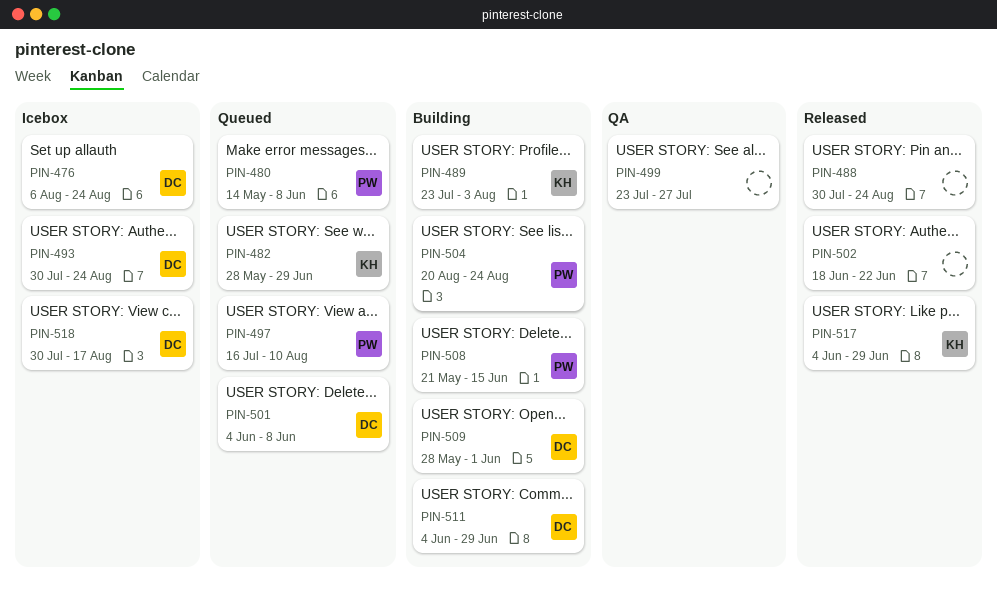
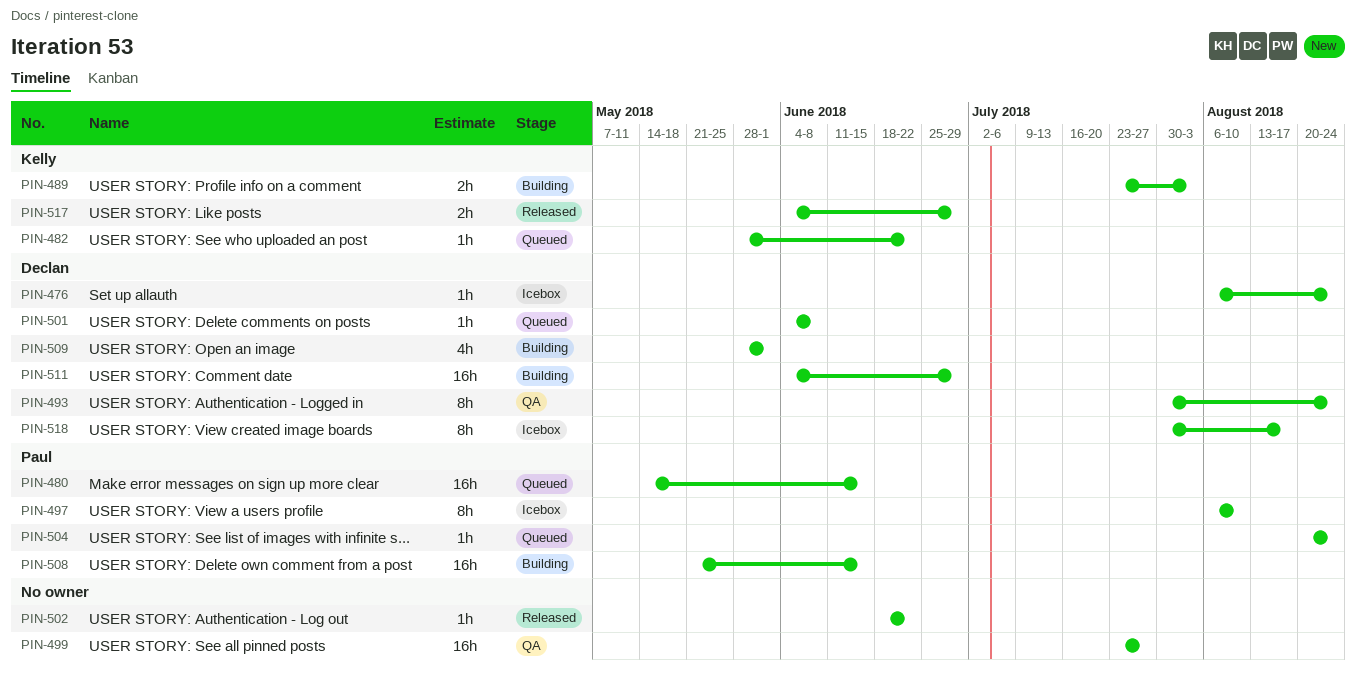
PIN-480, due: Jun 8 -> Jun 15
PIN-482, due: Jun 29 -> Jun 22
PIN-488: present -> none
PIN-493, status: Icebox -> QA
PIN-497, status: Queued -> Icebox
PIN-497, start: Jul 16 -> Aug 6
PIN-504, status: Building -> Queued

